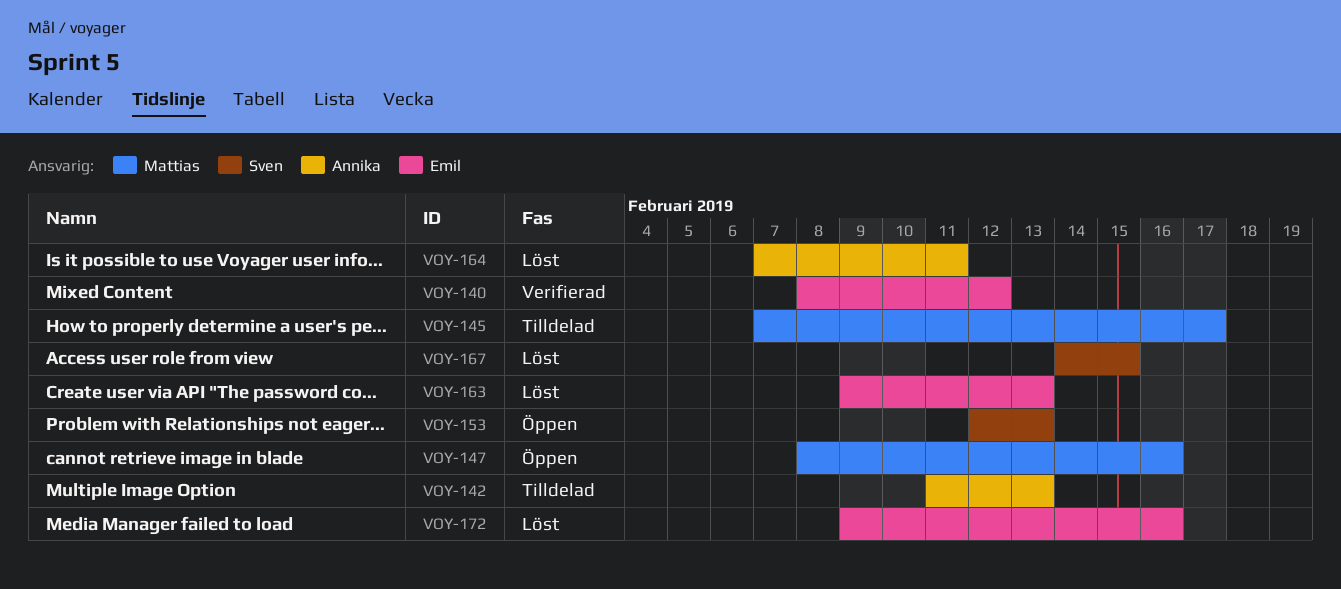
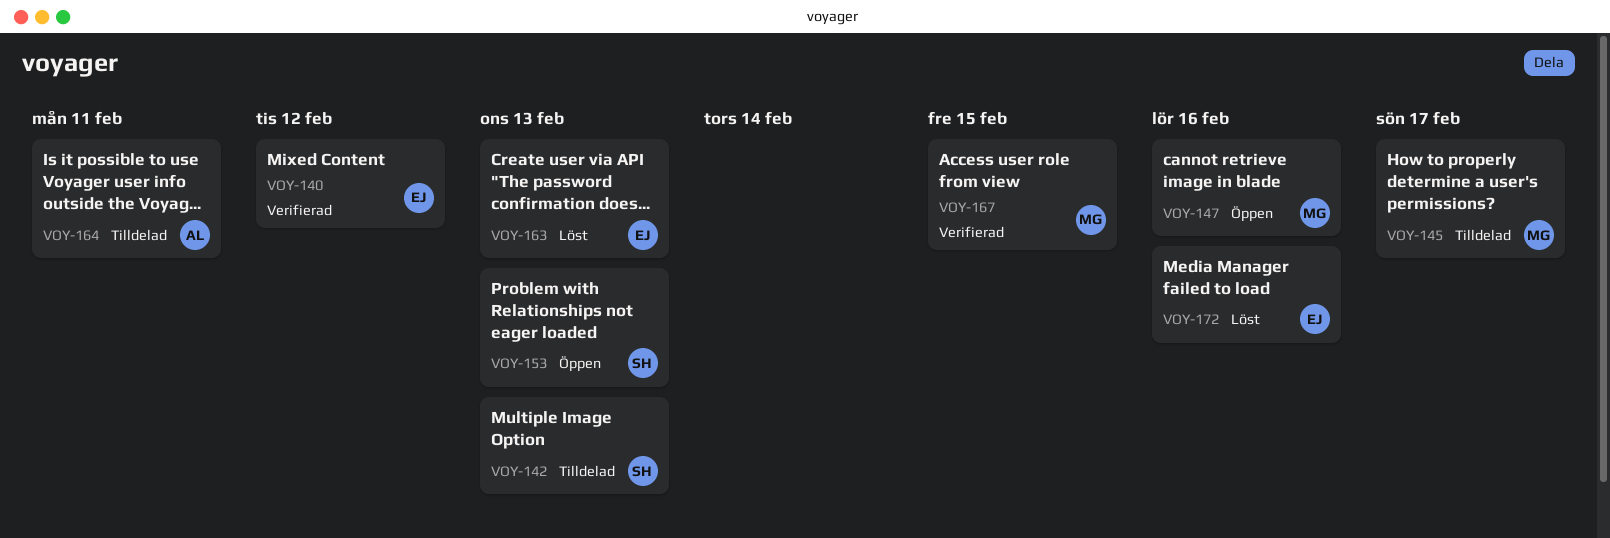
VOY-142, owner: Annika -> Sven
VOY-164, status: Löst -> Tilldelad
VOY-167, status: Löst -> Verifierad
VOY-167, owner: Sven -> Mattias

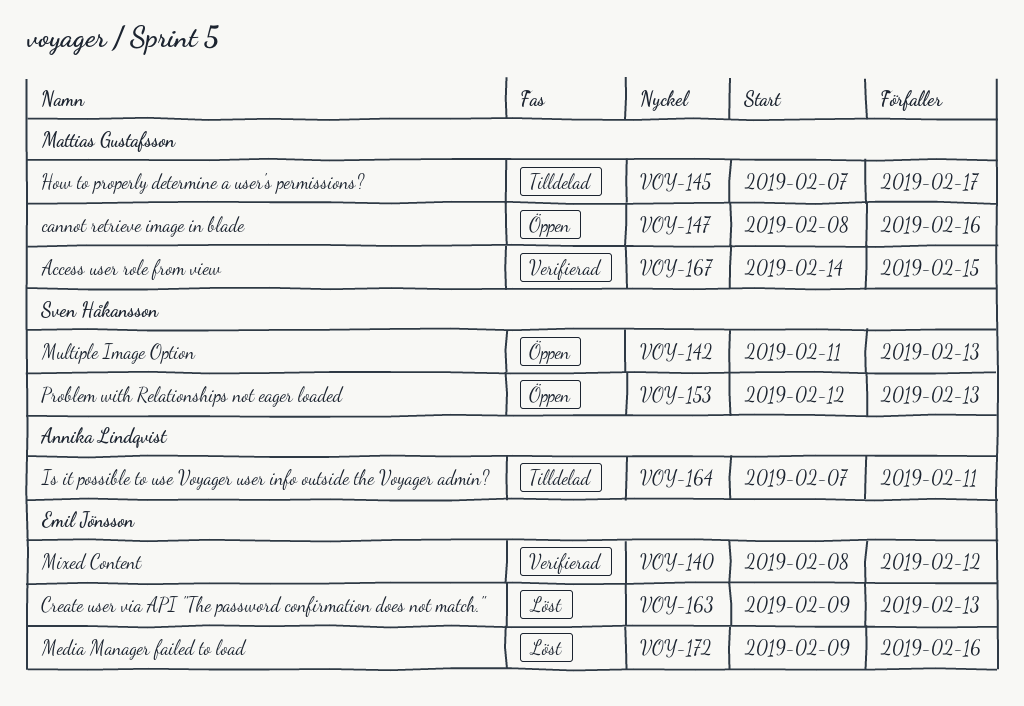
VOY-142, status: Tilldelad -> Öppen

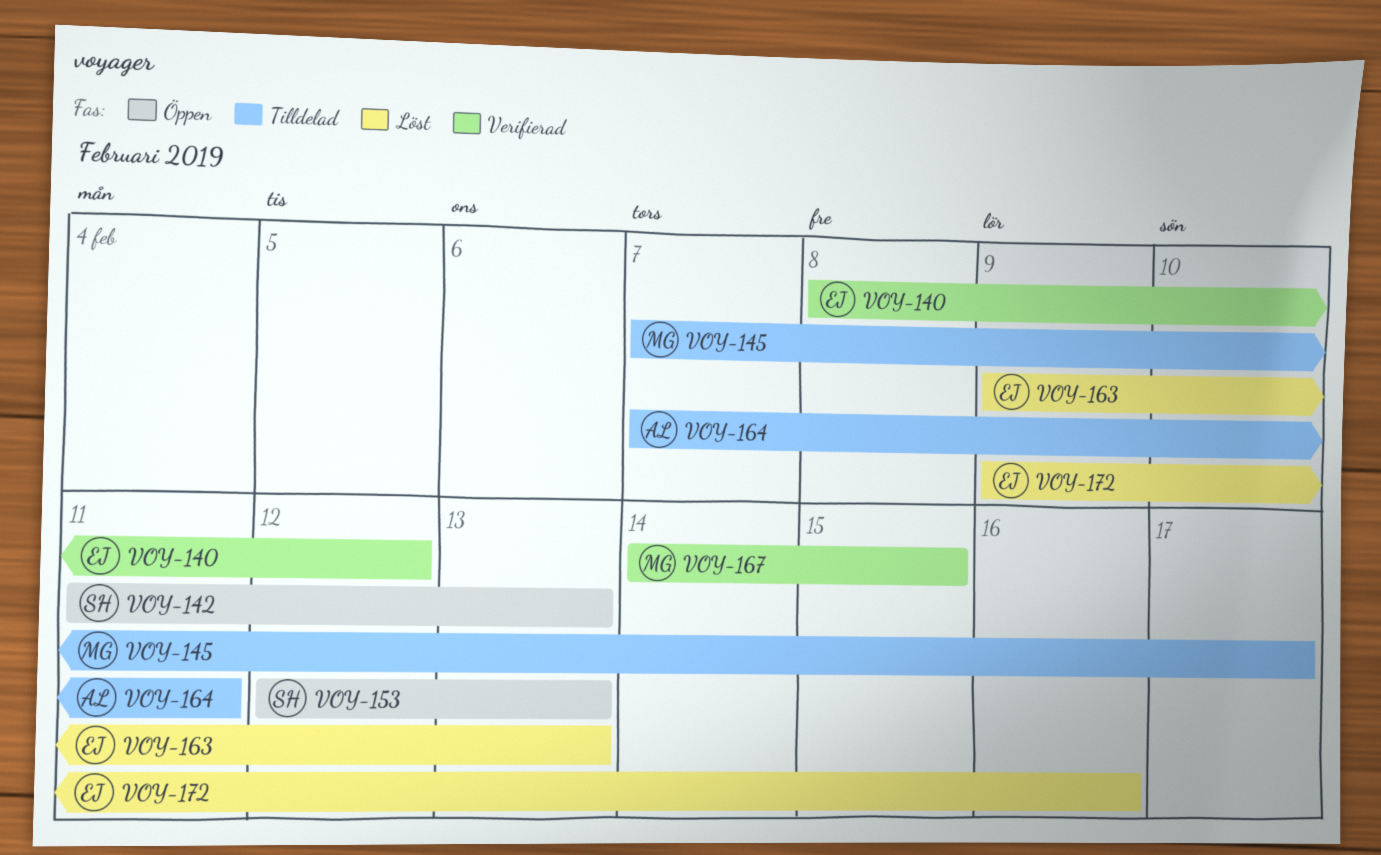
VOY-147: present -> none

